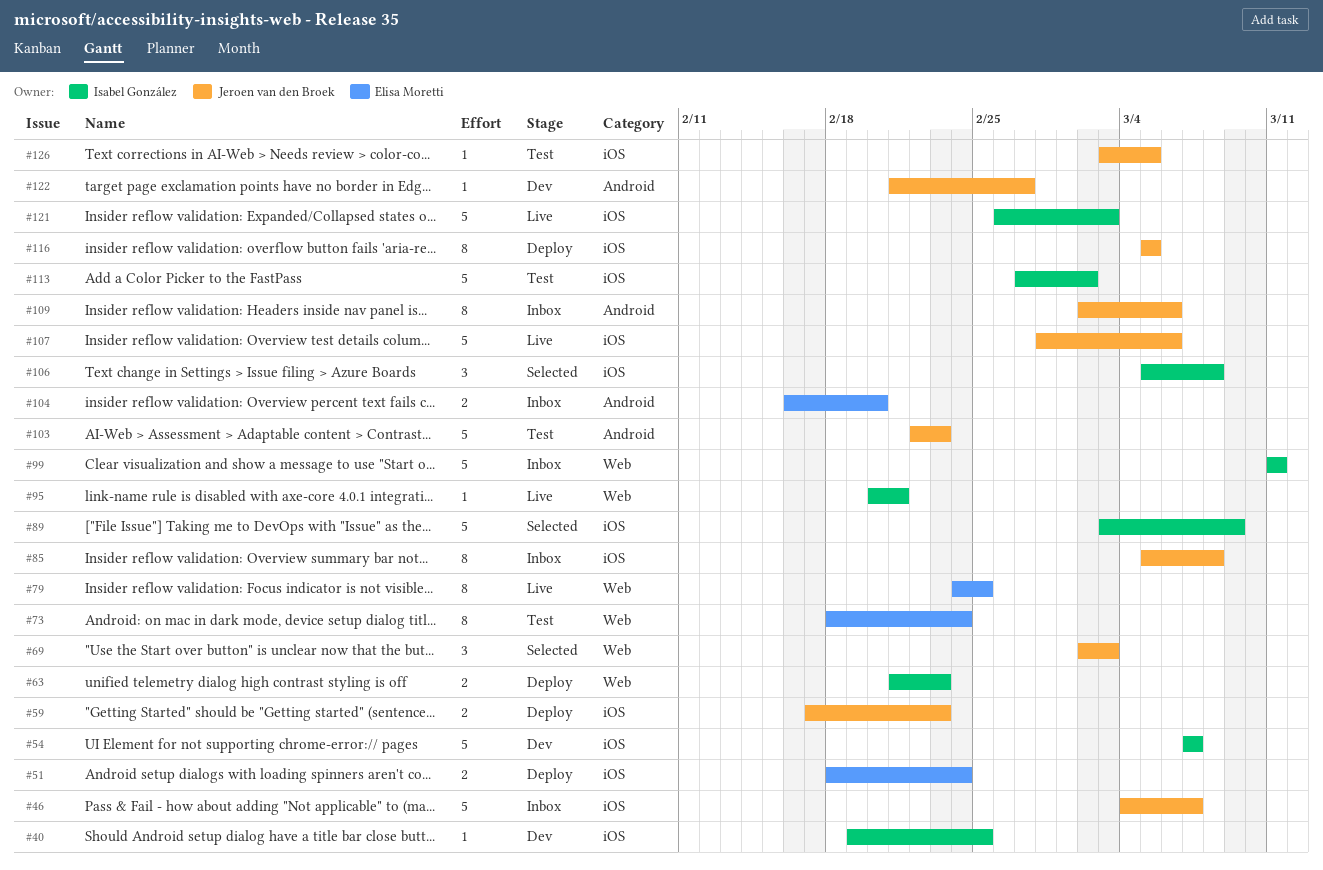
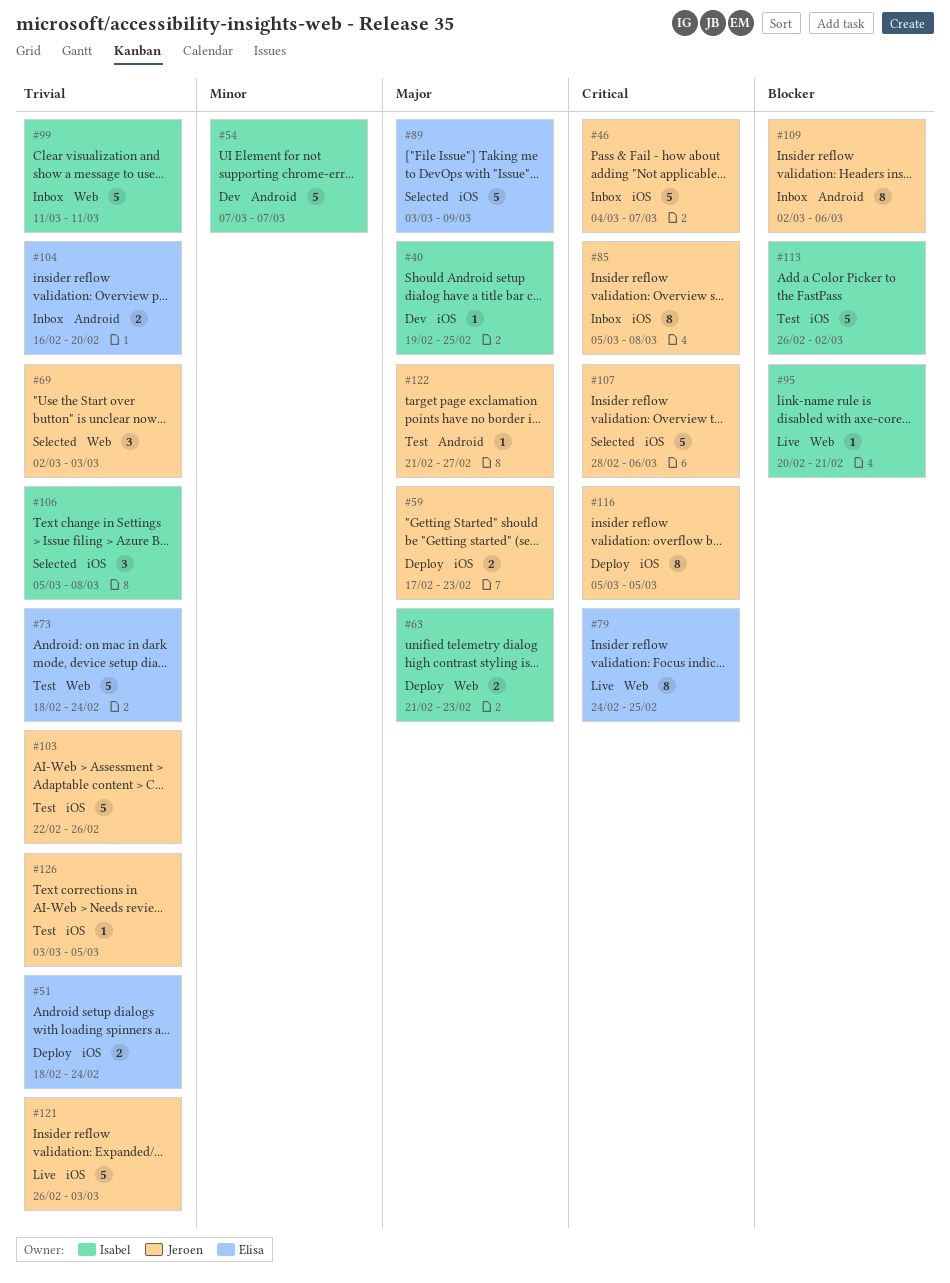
#54, label: iOS -> Android
#73, estimate: 8 -> 5
#89, owner: Isabel González -> Elisa Moretti
#103, label: Android -> iOS
#103, due: Feb 23 -> Feb 26
#107, status: Live -> Selected
#113, start: Feb 27 -> Feb 26
#121, owner: Isabel González -> Jeroen van den Broek
#122, status: Dev -> Test

